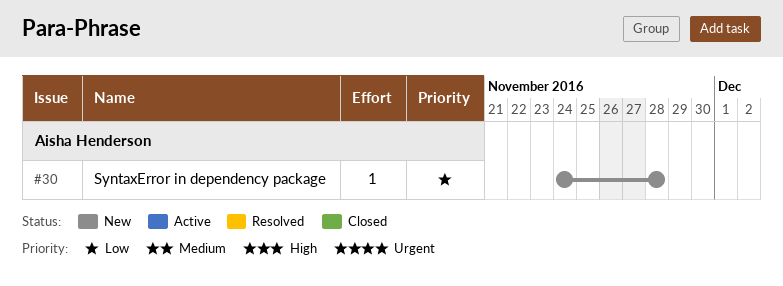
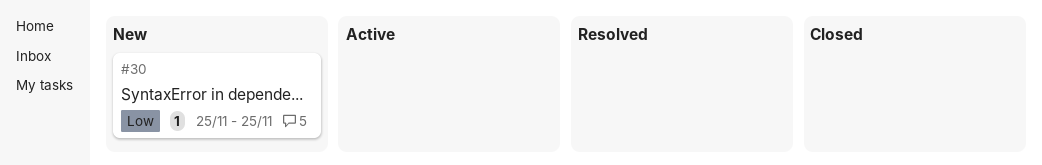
#30, start: Nov 24 -> Nov 25
#30, due: Nov 28 -> Nov 25

